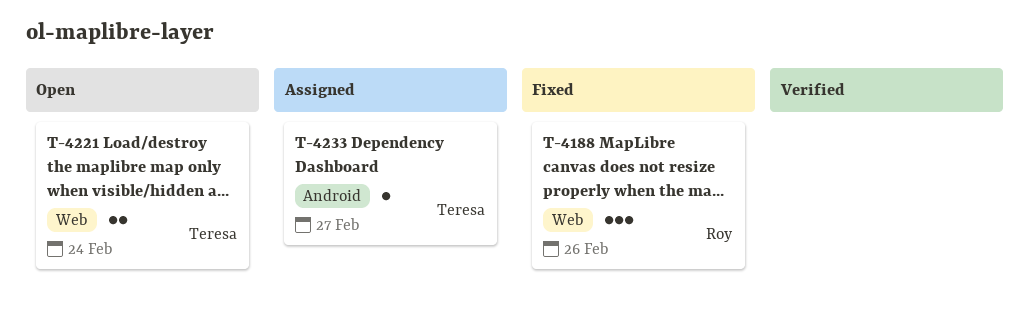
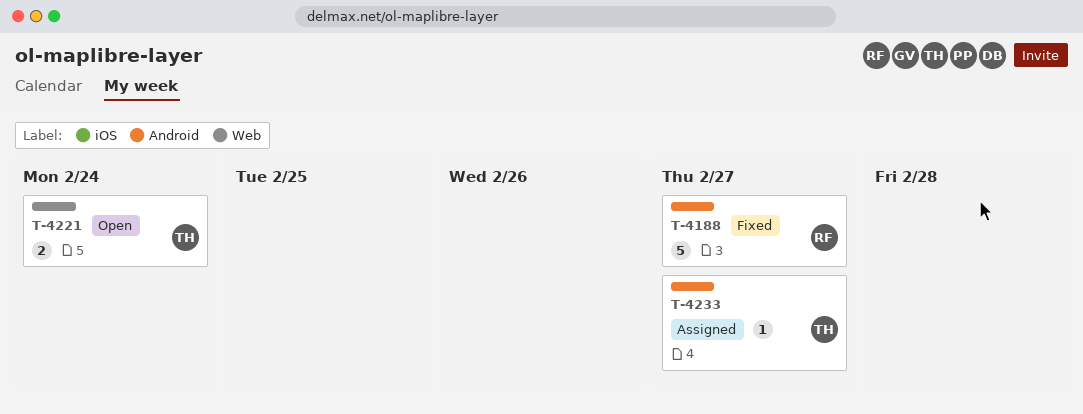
T-4188, label: Web -> Android
T-4188, estimate: 3 -> 5
T-4188, due: Feb 26 -> Feb 27

